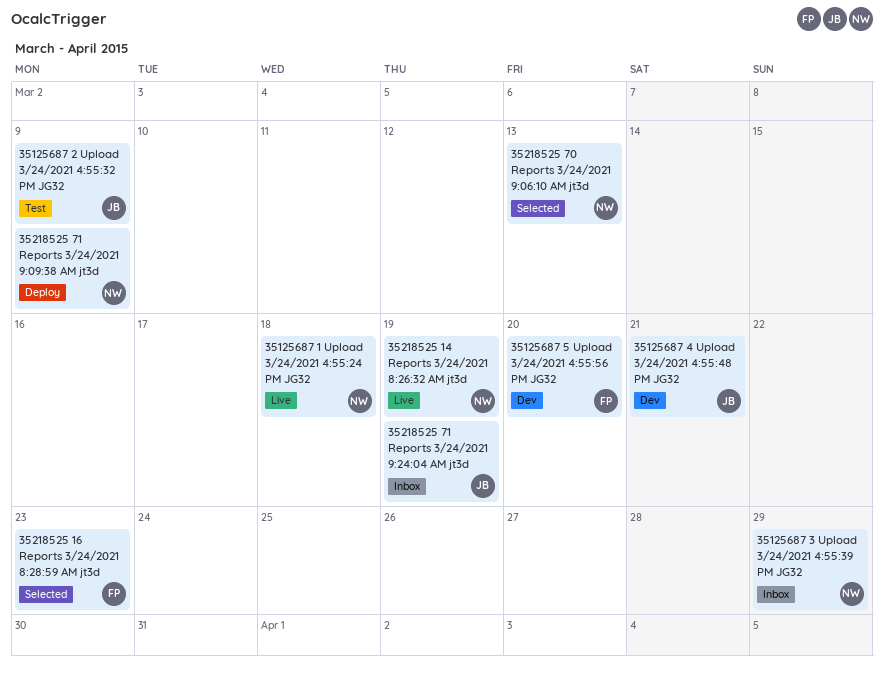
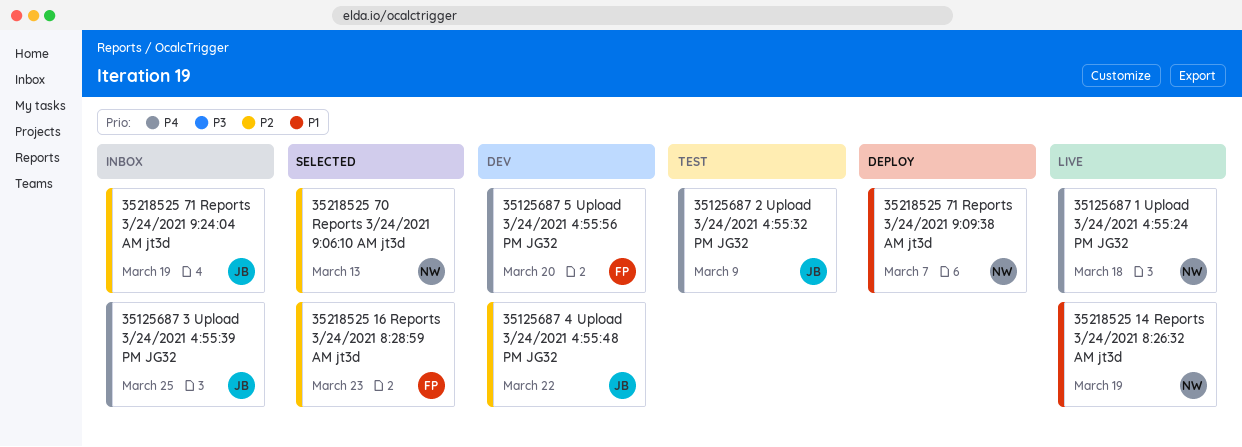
35125687 3 Upload 3/24/2021 4:55:39 PM JG32, owner: NW -> JB
35125687 3 Upload 3/24/2021 4:55:39 PM JG32, due: Mar 29 -> Mar 25
35125687 4 Upload 3/24/2021 4:55:48 PM JG32, due: Mar 21 -> Mar 22
35218525 71 Reports 3/24/2021 9:09:38 AM jt3d, due: Mar 9 -> Mar 7

